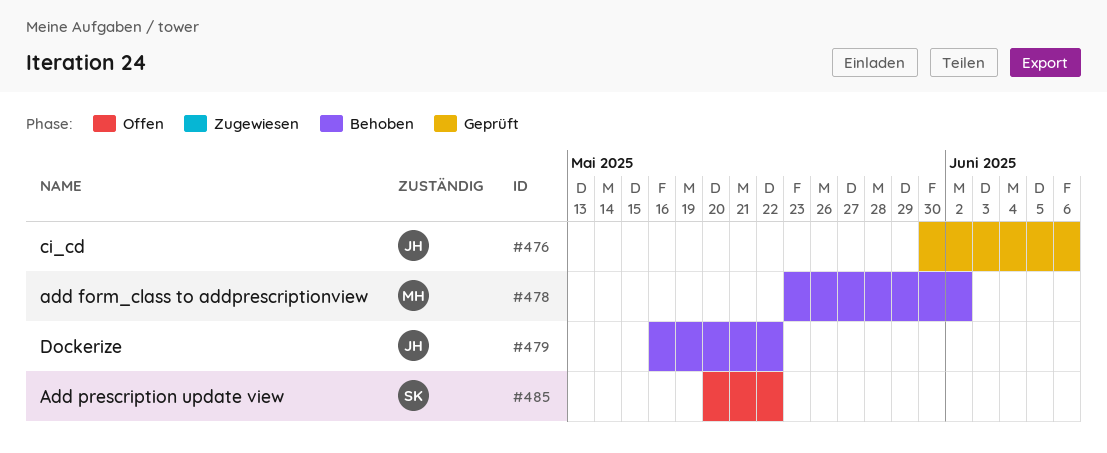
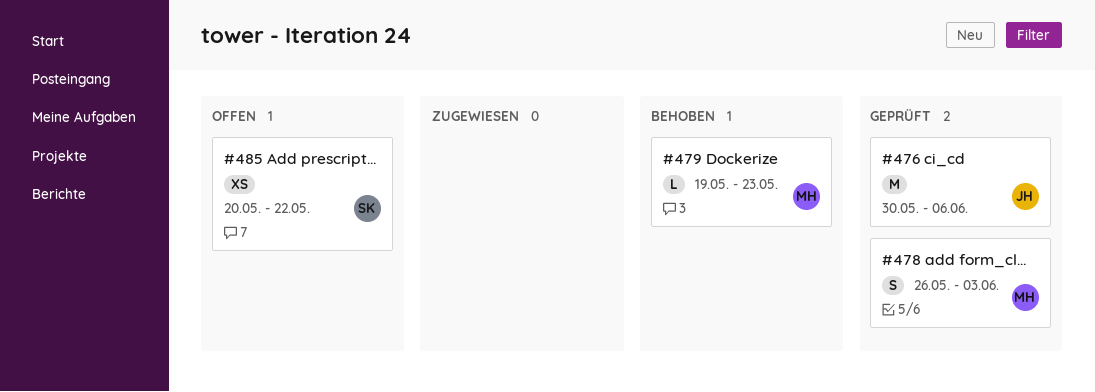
#478, status: Behoben -> Geprüft
#478, start: May 23 -> May 26
#478, due: Jun 2 -> Jun 3
#479, owner: JH -> MH
#479, start: May 16 -> May 19
#479, due: May 22 -> May 23

